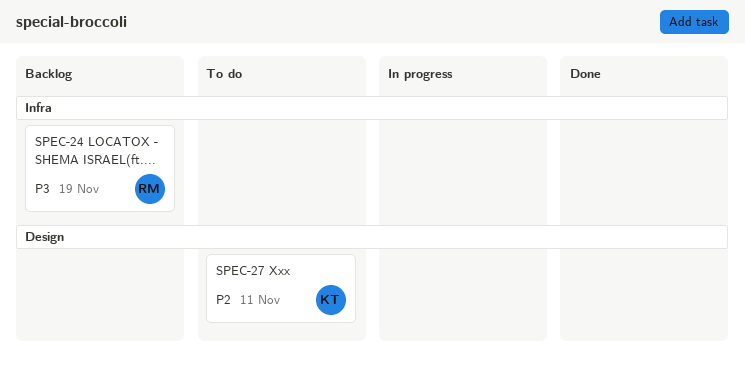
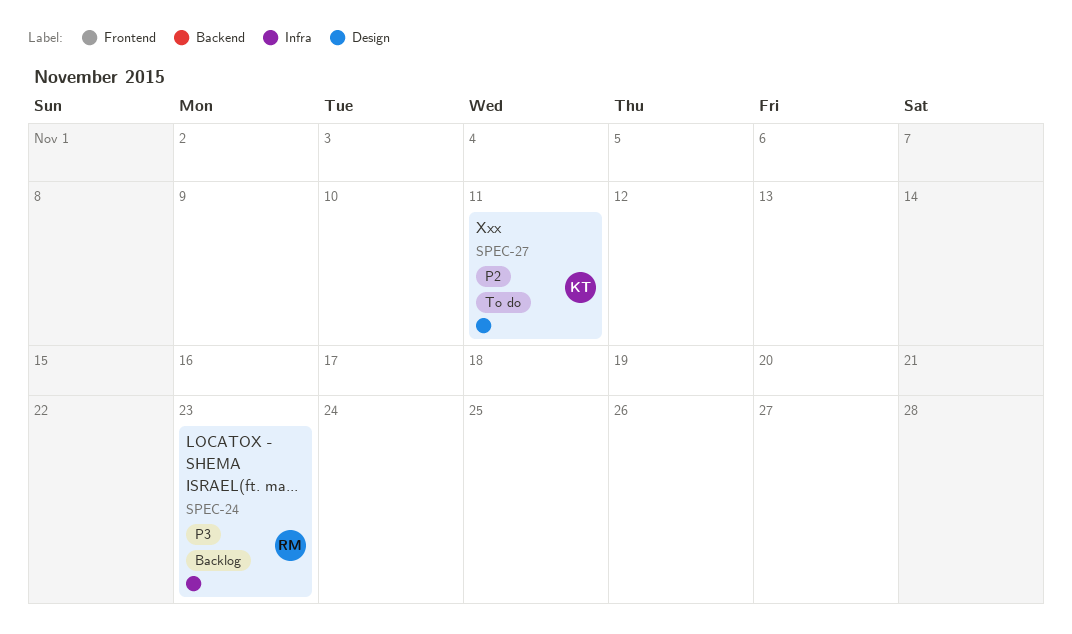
SPEC-24, due: Nov 19 -> Nov 23

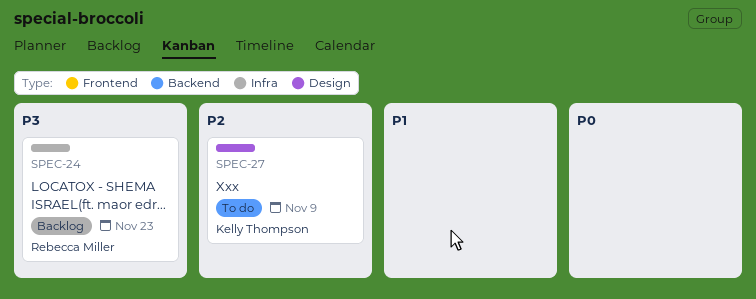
SPEC-27, due: Nov 11 -> Nov 9

